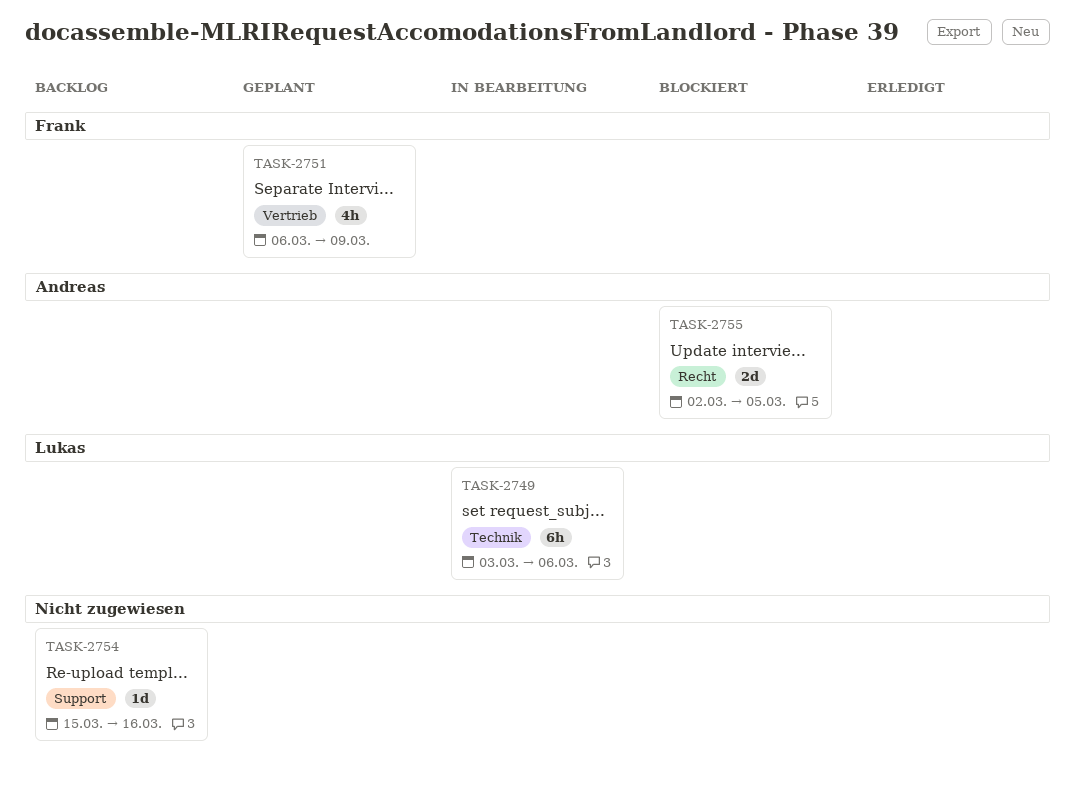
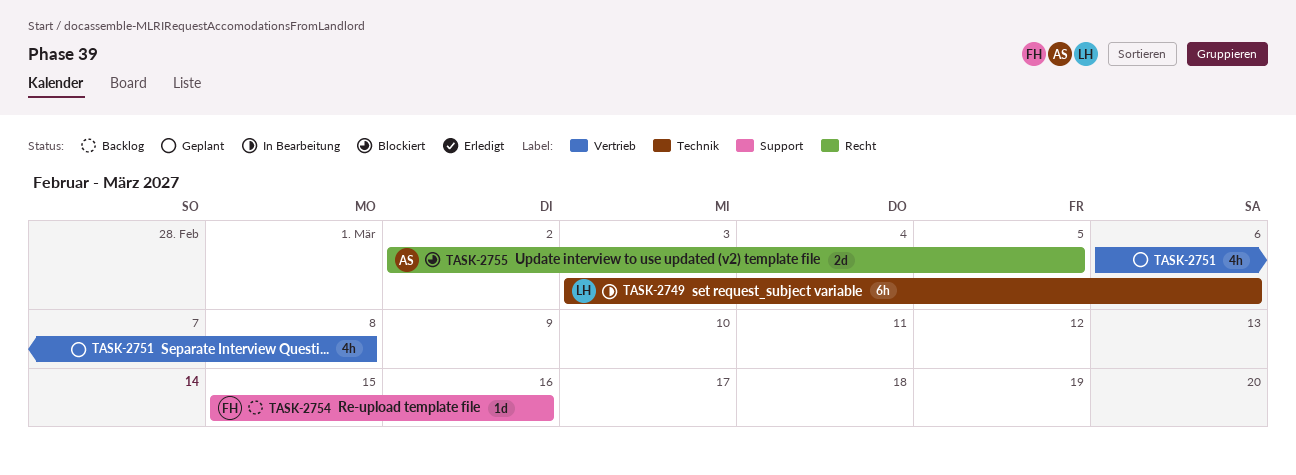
TASK-2751, owner: Frank -> none
TASK-2751, due: Mar 9 -> Mar 8
TASK-2754, owner: none -> Frank

